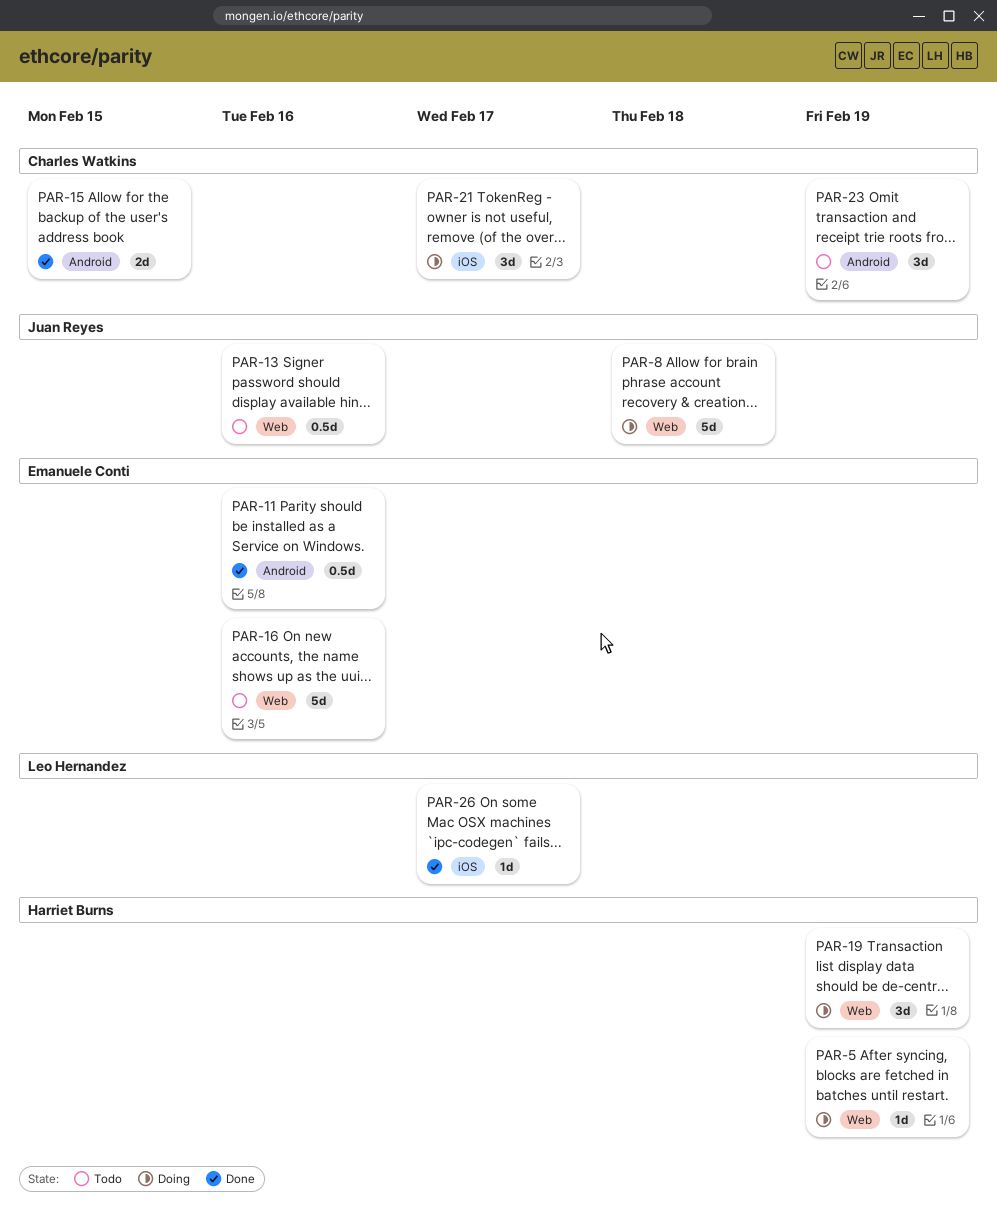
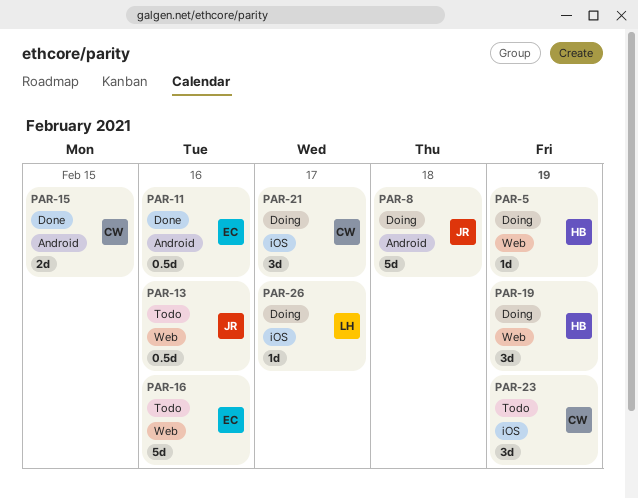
PAR-8, label: Web -> Android
PAR-23, label: Android -> iOS
PAR-26, status: Done -> Doing

